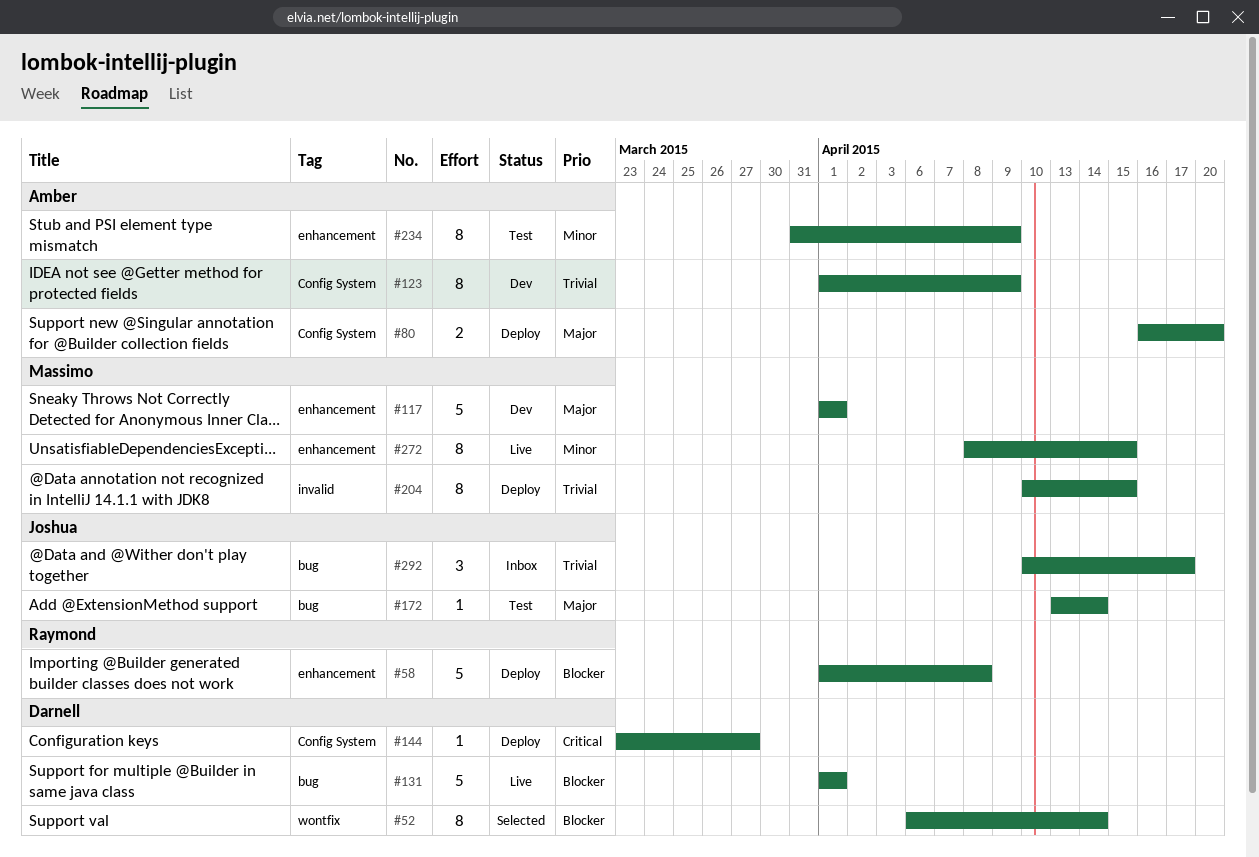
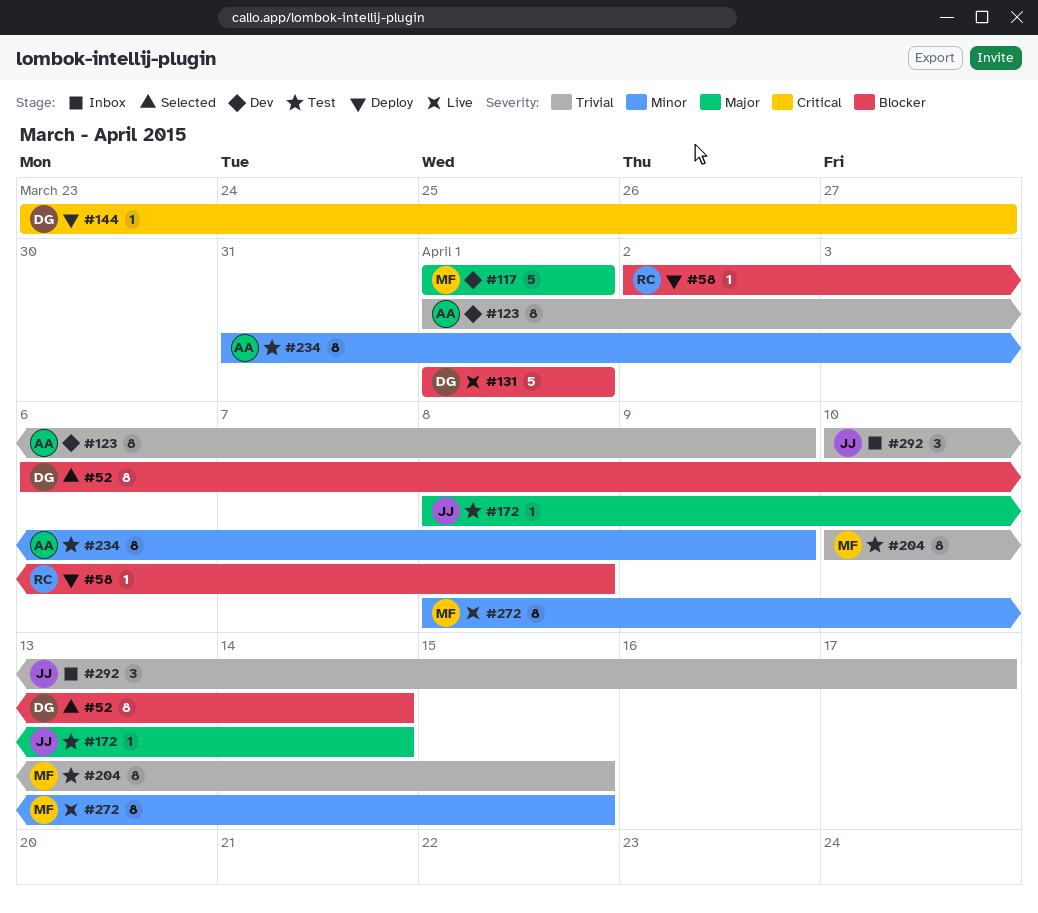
#58, estimate: 5 -> 1
#58, start: Apr 1 -> Apr 2
#80: present -> none
#172, start: Apr 13 -> Apr 8
#204, status: Deploy -> Test

